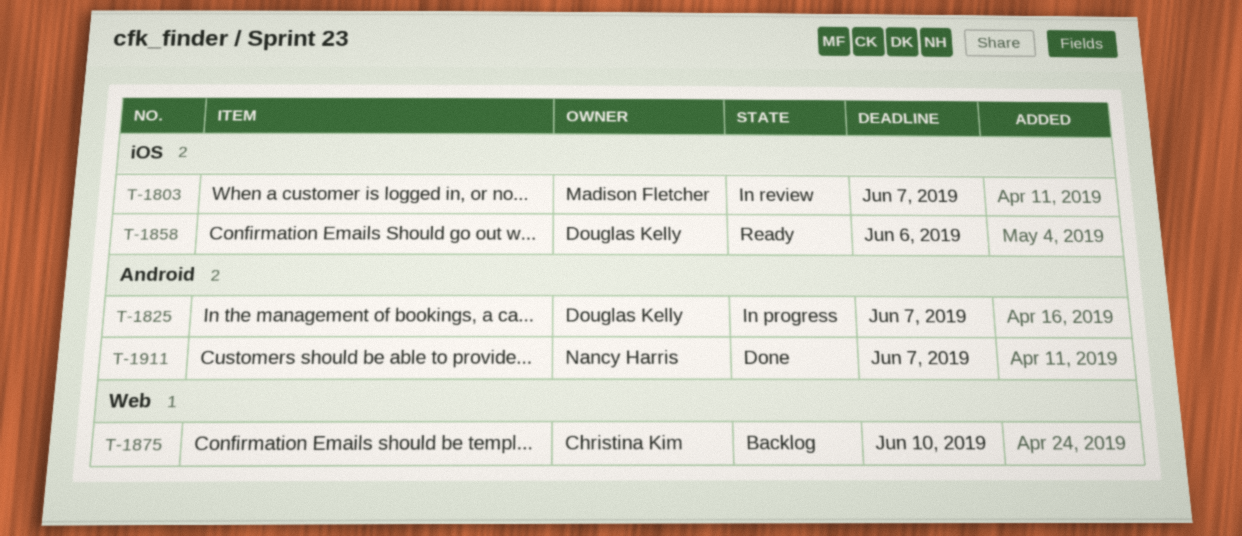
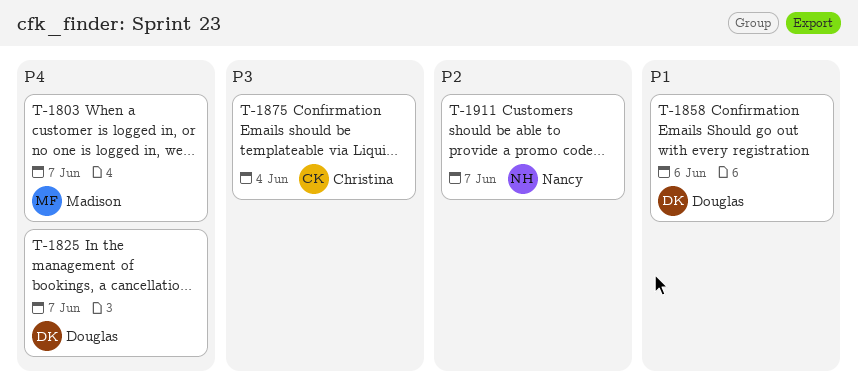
T-1875, due: Jun 10 -> Jun 4

